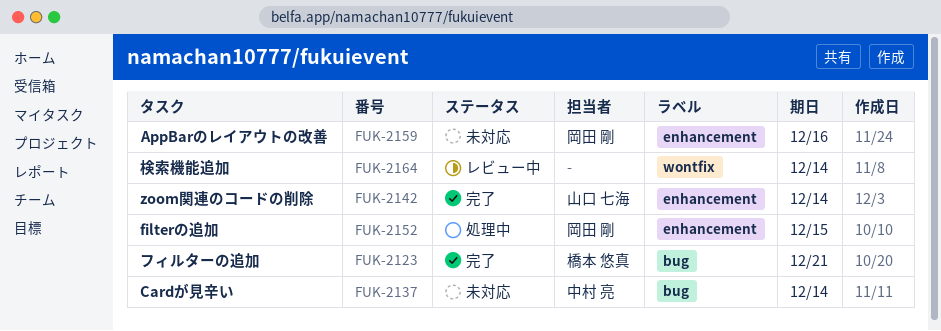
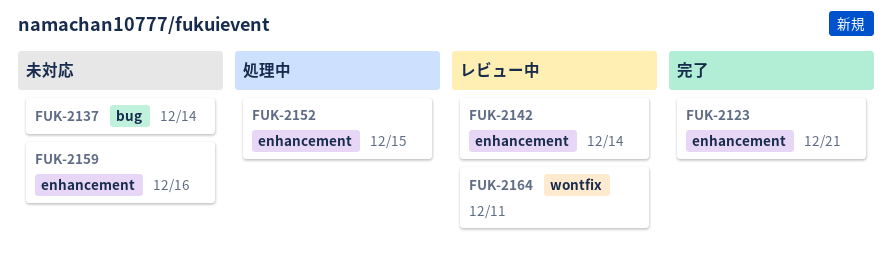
FUK-2123, label: bug -> enhancement
FUK-2142, status: 完了 -> レビュー中
FUK-2164, due: Dec 14 -> Dec 11

